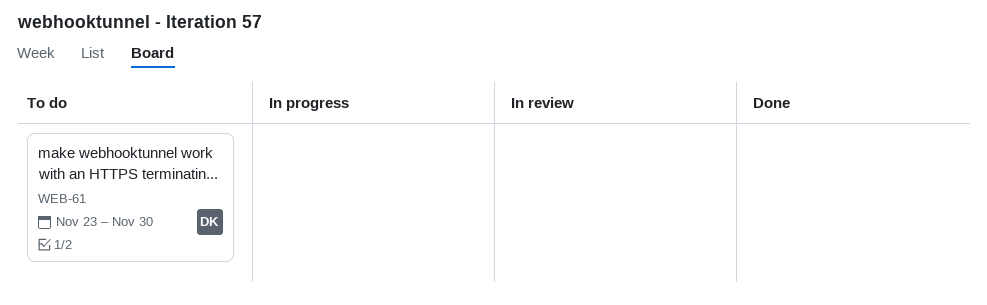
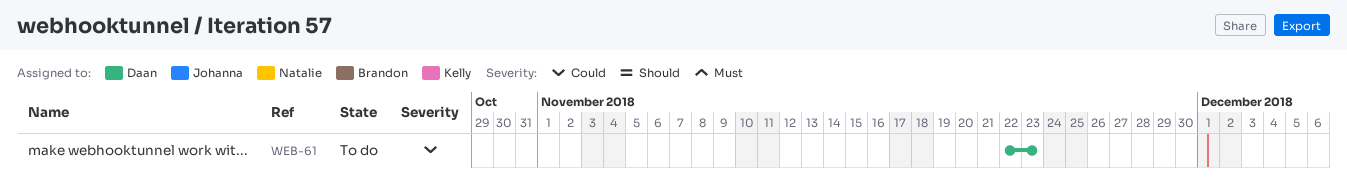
WEB-61, start: Nov 23 -> Nov 22
WEB-61, due: Nov 30 -> Nov 23

